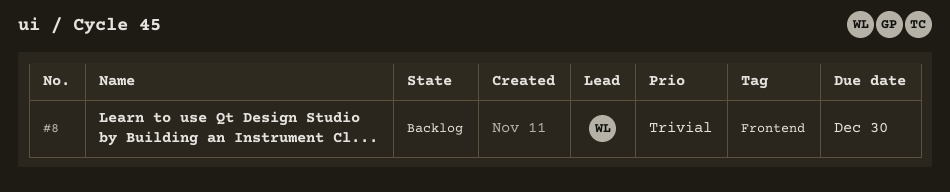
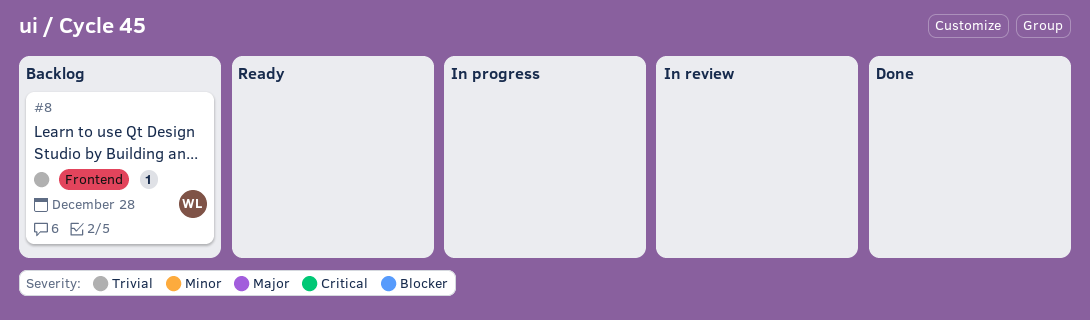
#8, due: Dec 30 -> Dec 28

